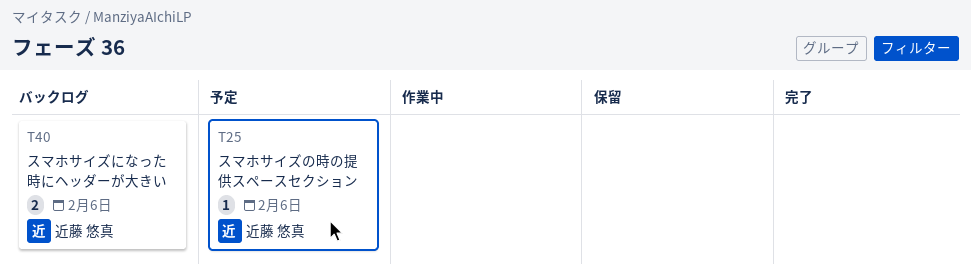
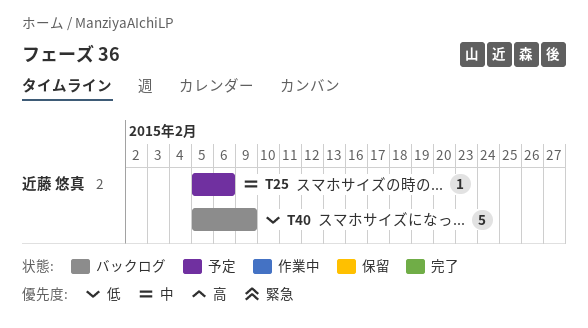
T40, estimate: 2 -> 5
T40, due: Feb 6 -> Feb 9

